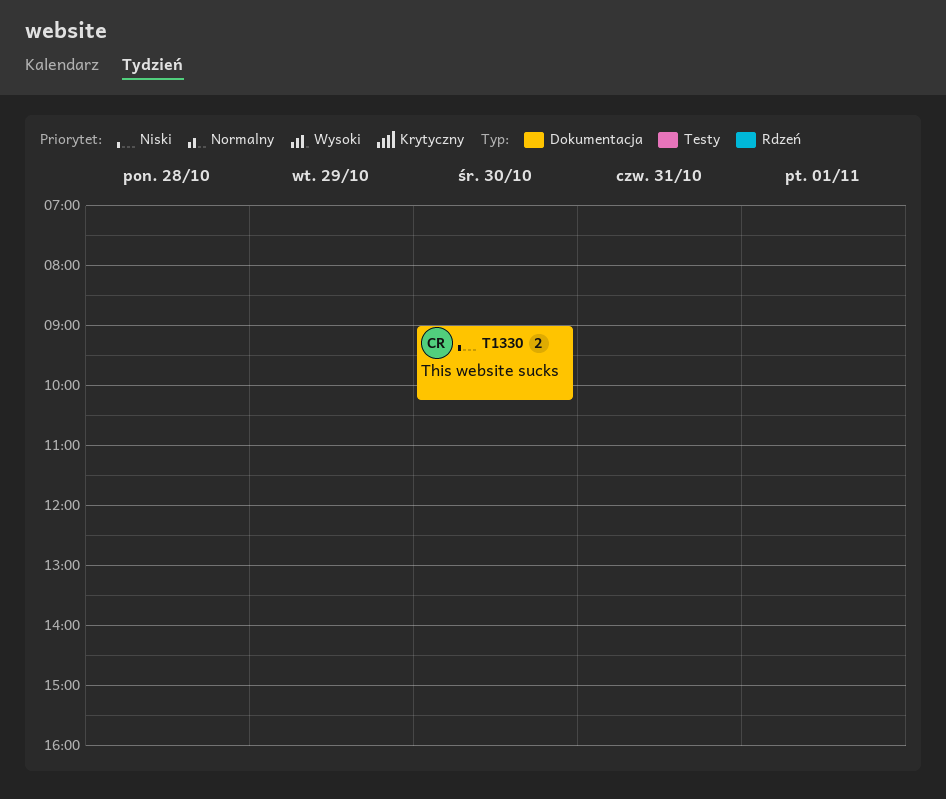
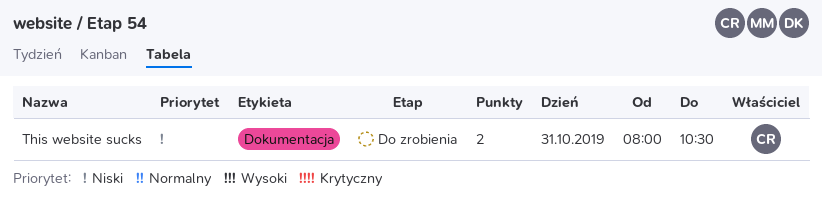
This website sucks, day: Oct 30 -> Oct 31
This website sucks, begins: 09:00 -> 08:00
This website sucks, ends: 10:15 -> 10:30

